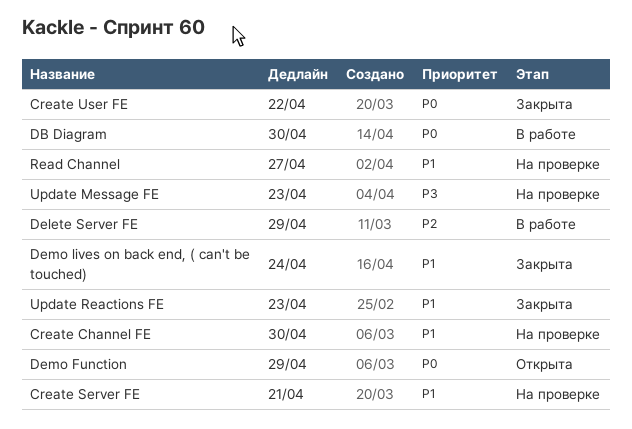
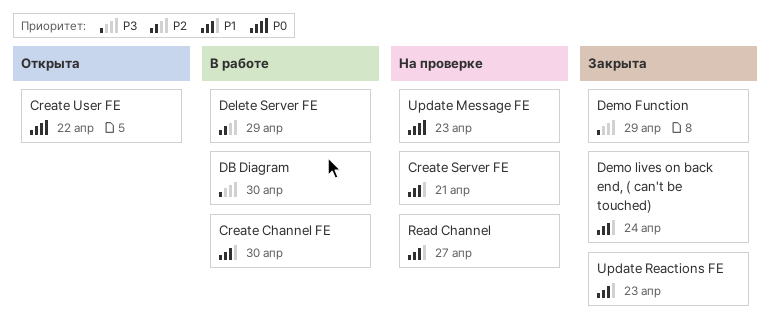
Create Channel FE, status: На проверке -> В работе
Create User FE, status: Закрыта -> Открыта
DB Diagram, priority: P0 -> P3
Demo Function, status: Открыта -> Закрыта
Demo Function, priority: P0 -> P3
Update Message FE, priority: P3 -> P0

